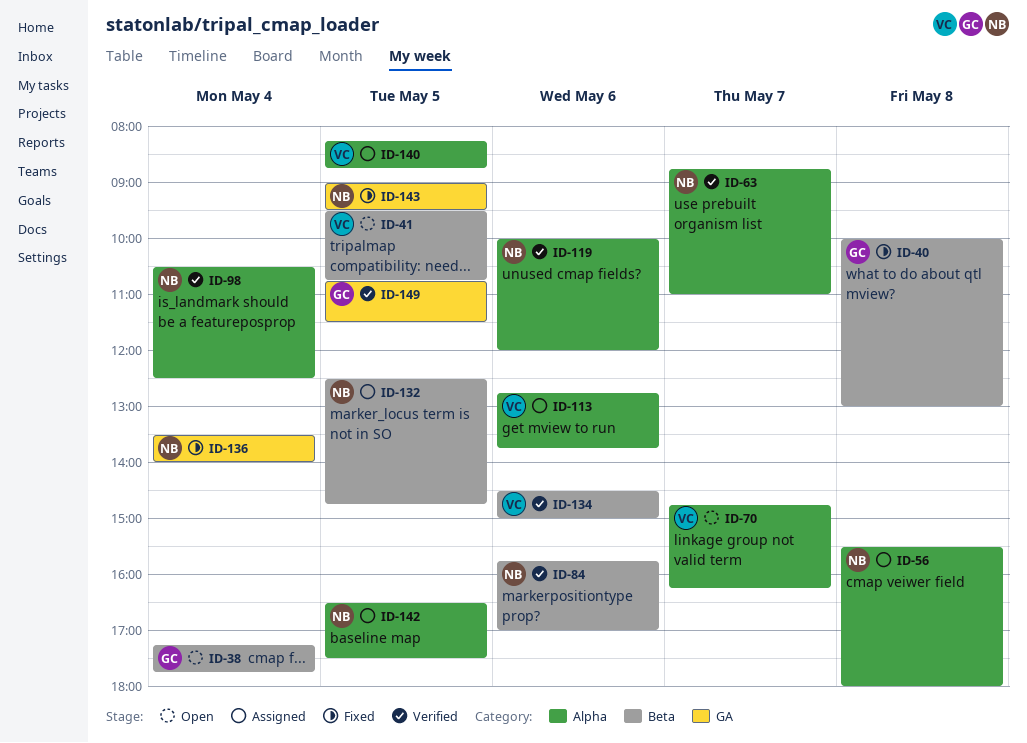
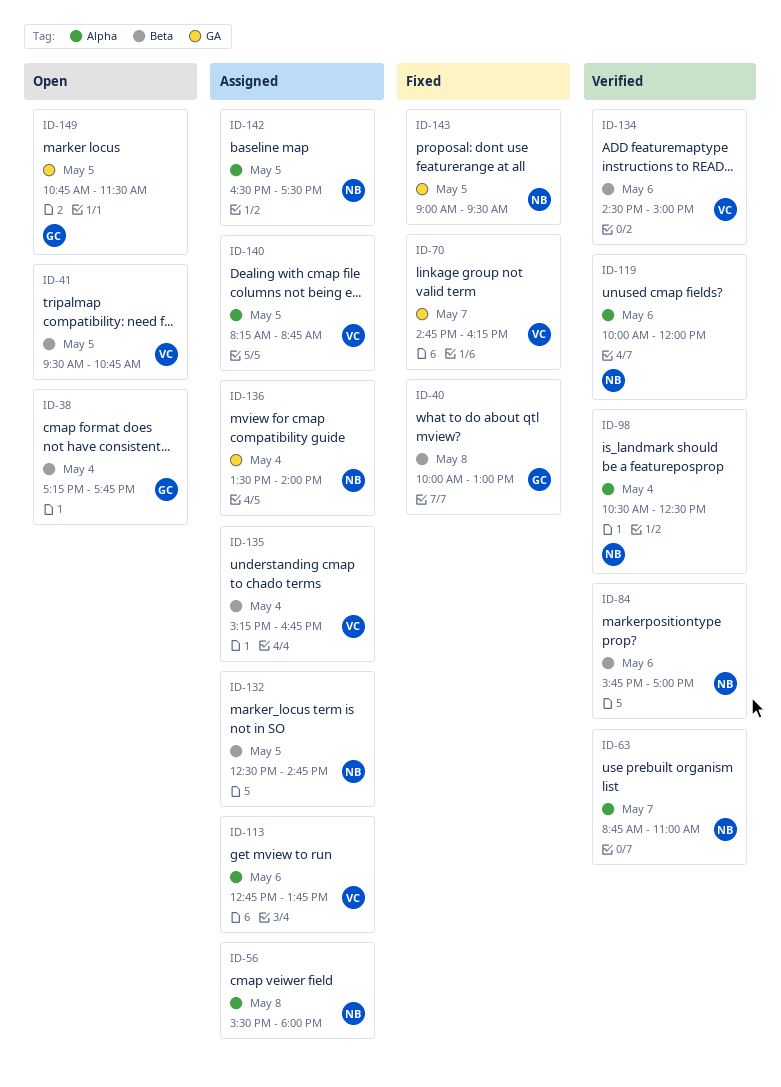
ID-70, status: Open -> Fixed
ID-70, label: Alpha -> GA
ID-135: none -> present
ID-136, status: Fixed -> Assigned
ID-149, status: Verified -> Open

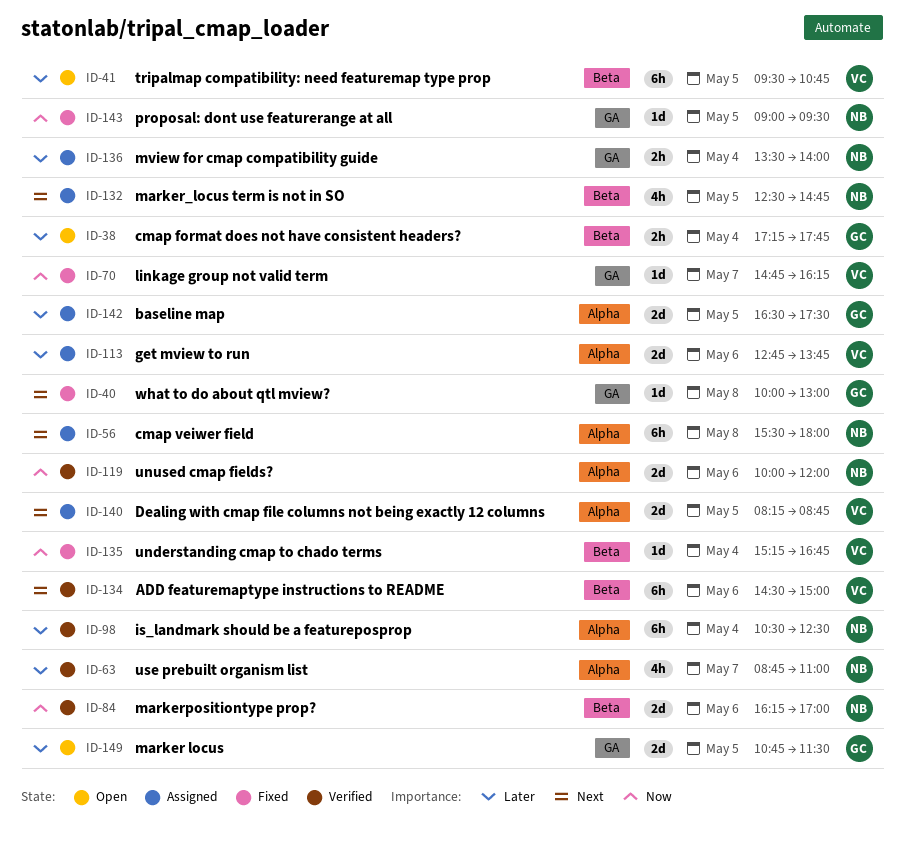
ID-40, label: Beta -> GA
ID-84, begins: 15:45 -> 16:15
ID-135, status: Assigned -> Fixed
ID-142, owner: NB -> GC

